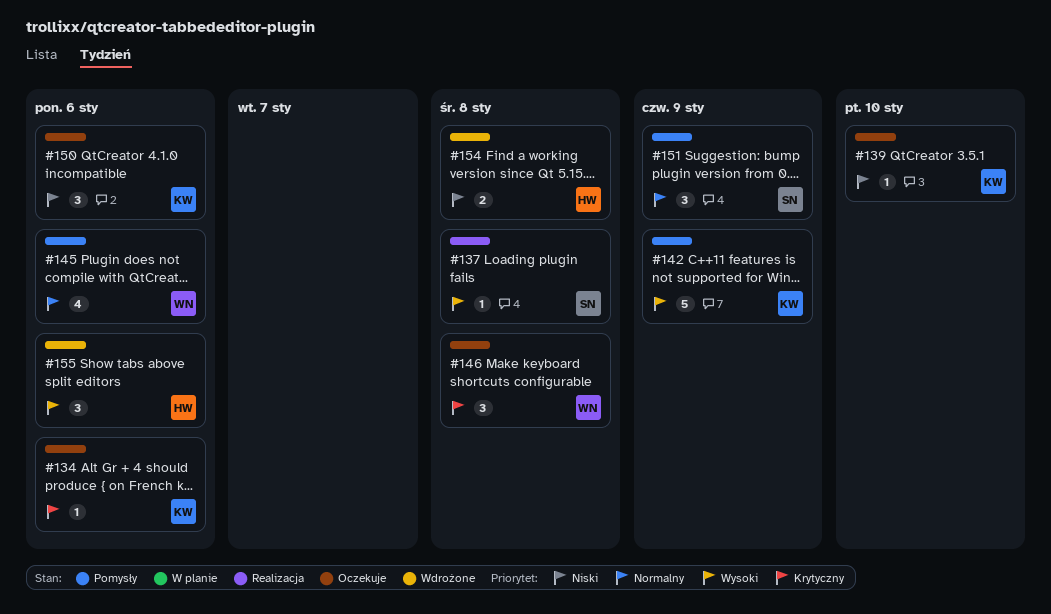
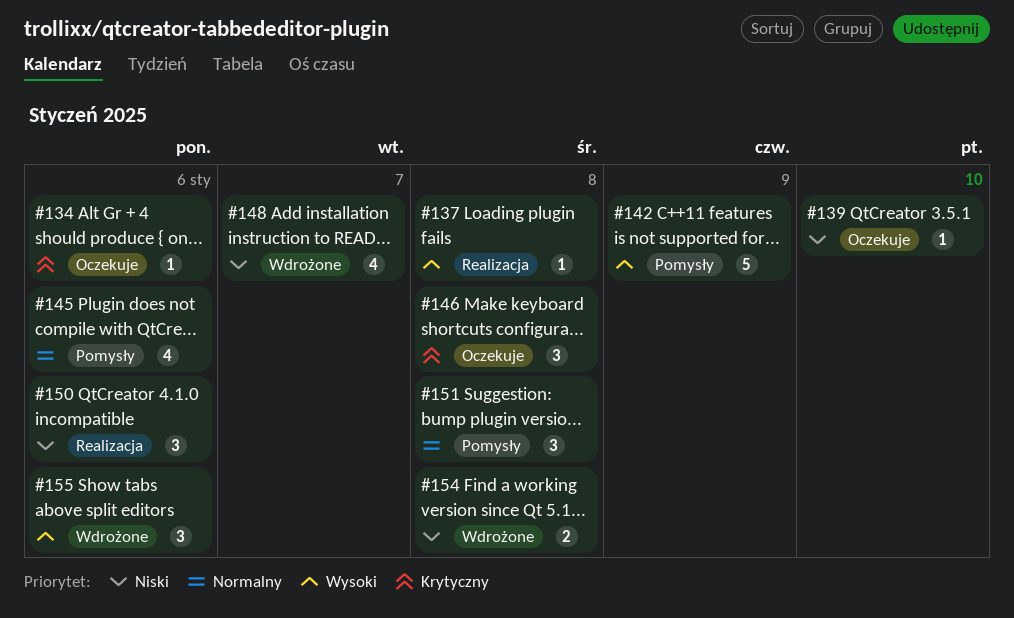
#148: none -> present
#150, status: Oczekuje -> Realizacja
#151, due: Jan 9 -> Jan 8

